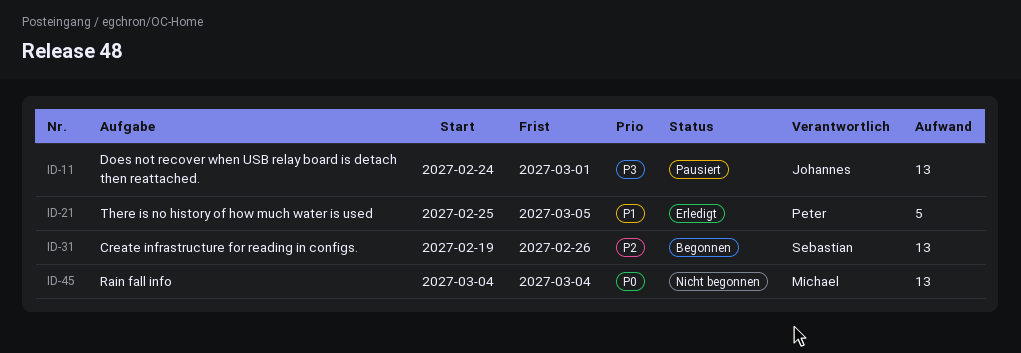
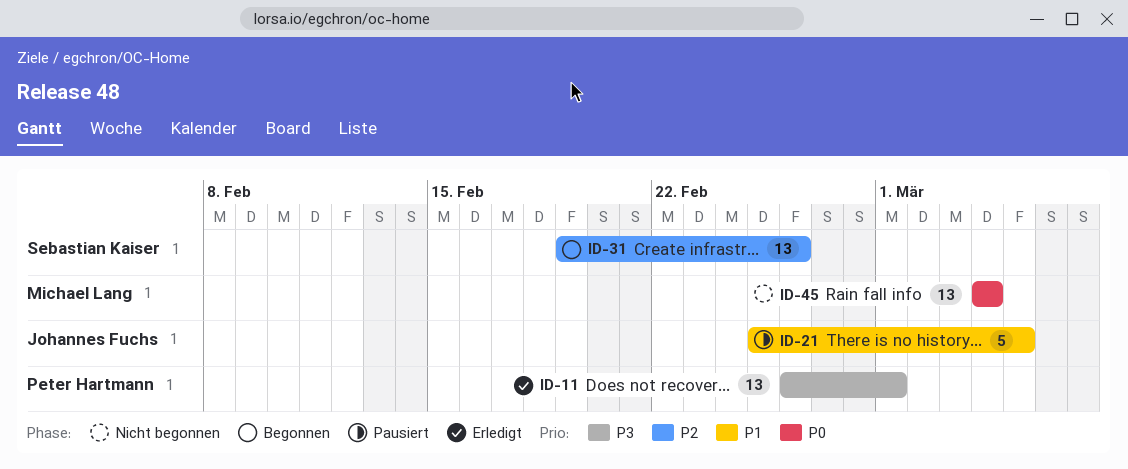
ID-11, status: Pausiert -> Erledigt
ID-11, owner: Johannes Fuchs -> Peter Hartmann
ID-11, start: Feb 24 -> Feb 26
ID-21, status: Erledigt -> Pausiert
ID-21, owner: Peter Hartmann -> Johannes Fuchs

